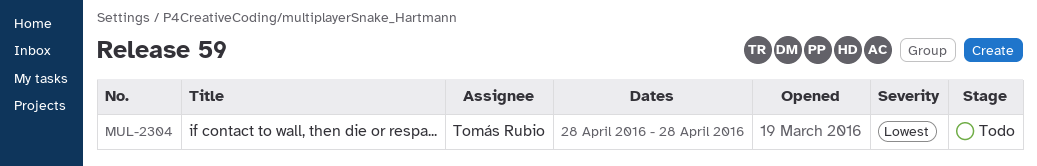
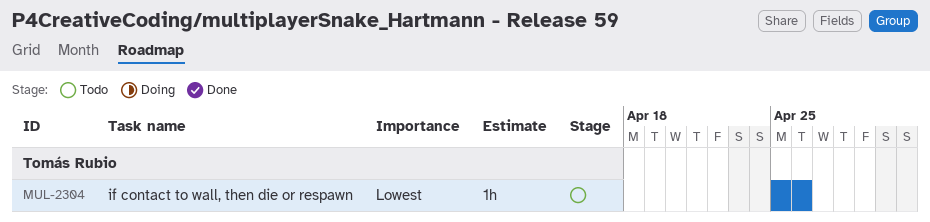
MUL-2304, start: Apr 28 -> Apr 25
MUL-2304, due: Apr 28 -> Apr 26

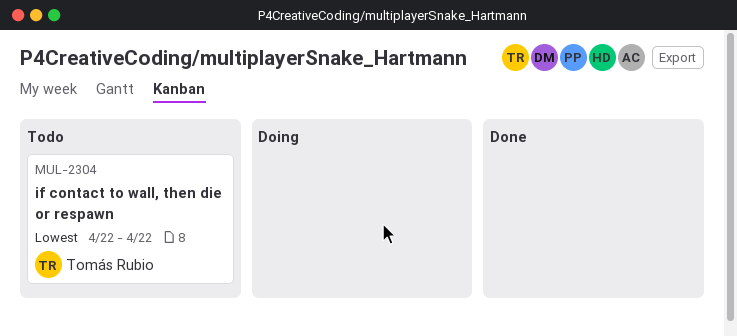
MUL-2304, start: Apr 25 -> Apr 22
MUL-2304, due: Apr 26 -> Apr 22

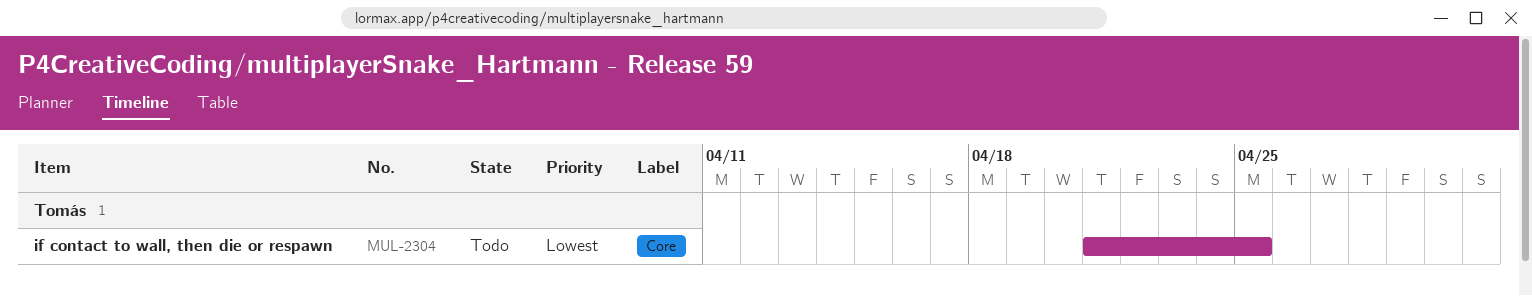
MUL-2304, start: Apr 22 -> Apr 21
MUL-2304, due: Apr 22 -> Apr 25

